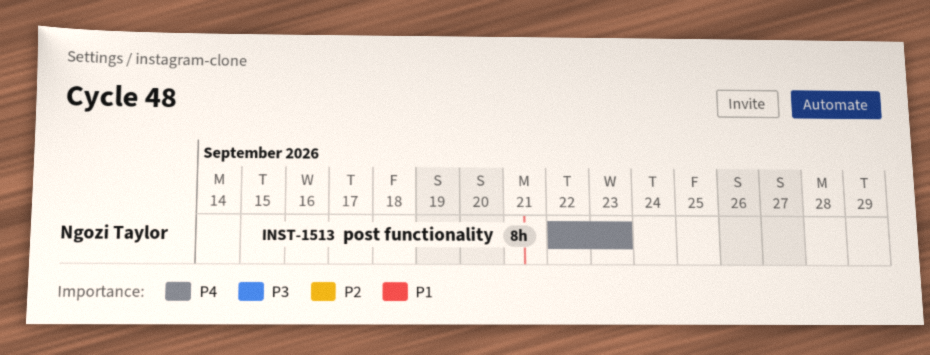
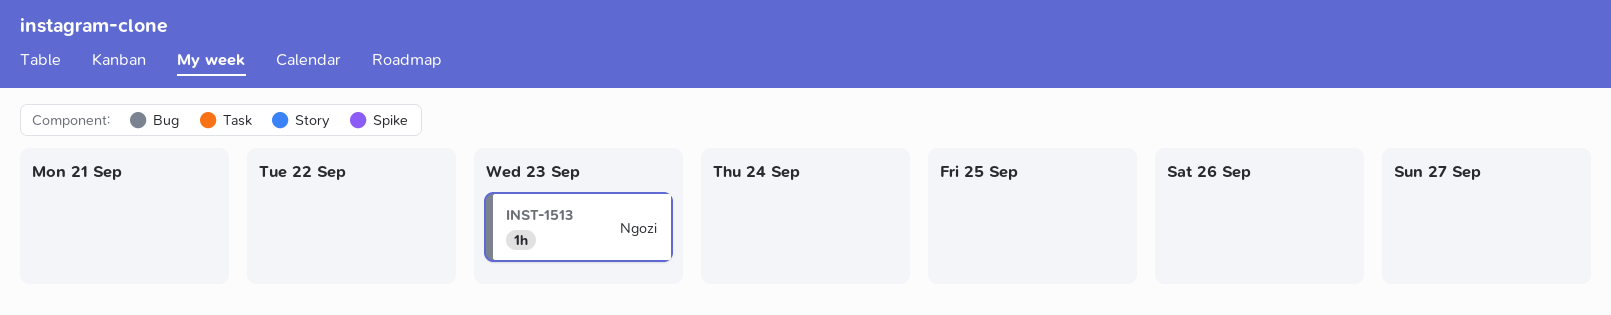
INST-1513, estimate: 8h -> 1h

